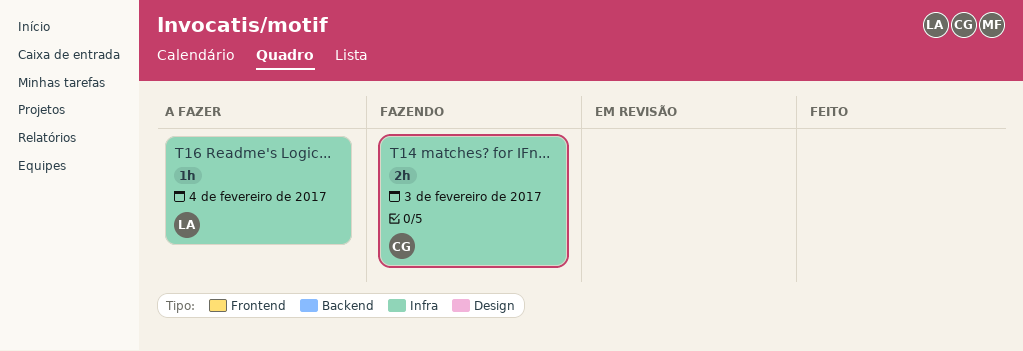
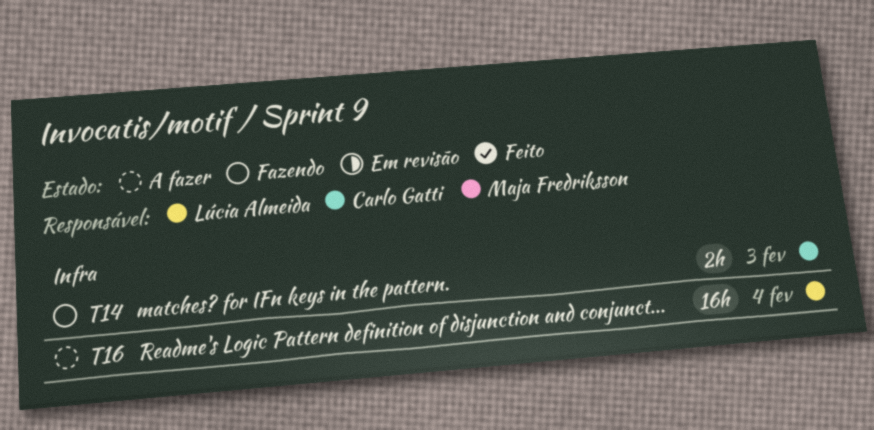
T16, estimate: 1h -> 16h

